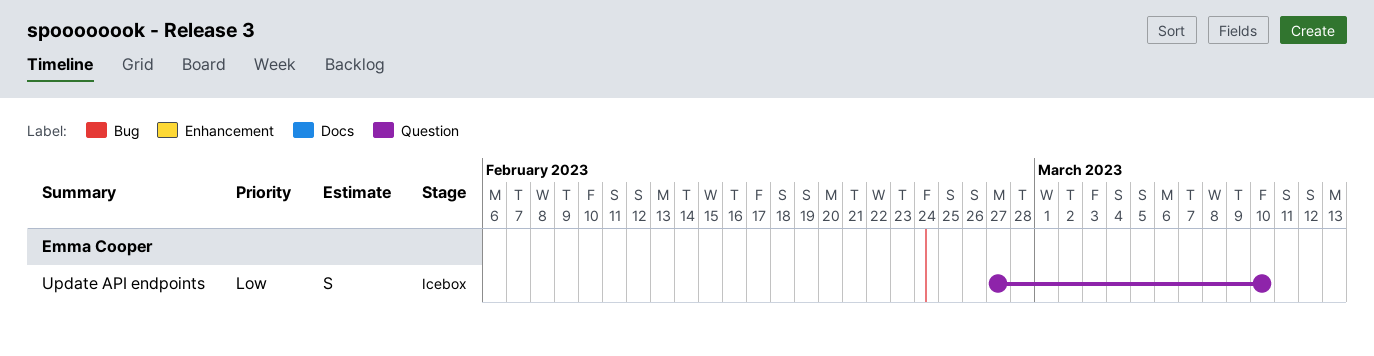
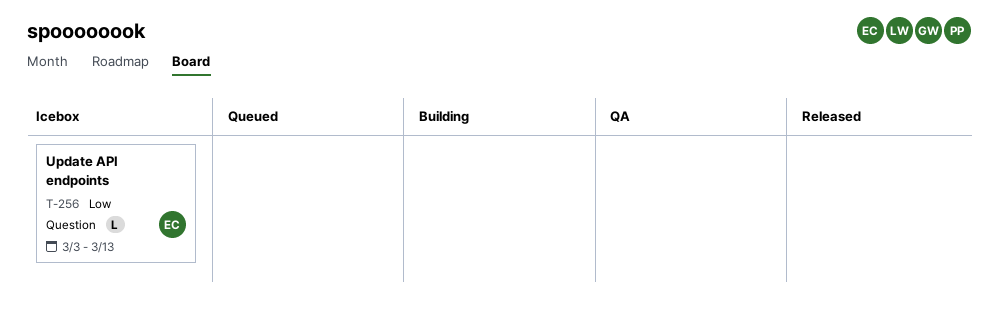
Update API endpoints, estimate: S -> L
Update API endpoints, start: Feb 27 -> Mar 3
Update API endpoints, due: Mar 10 -> Mar 13

